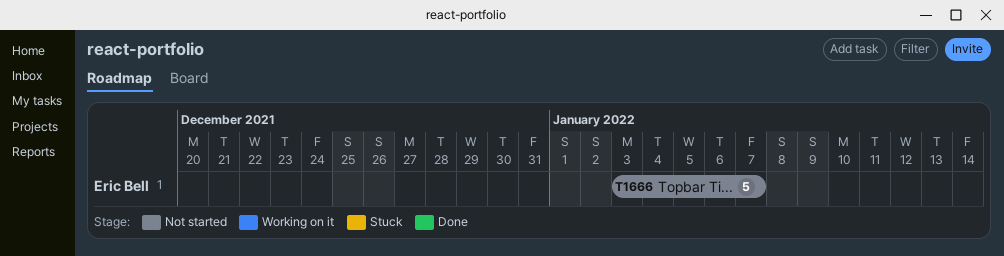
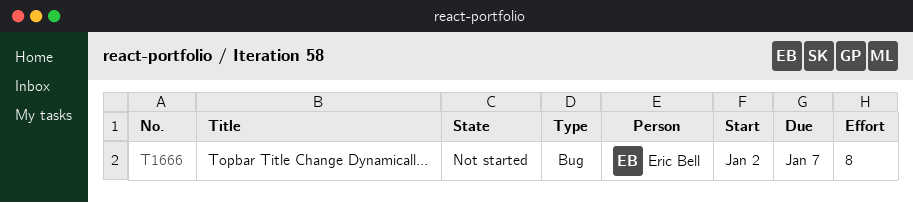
T1666, estimate: 5 -> 8
T1666, start: Jan 3 -> Jan 2

